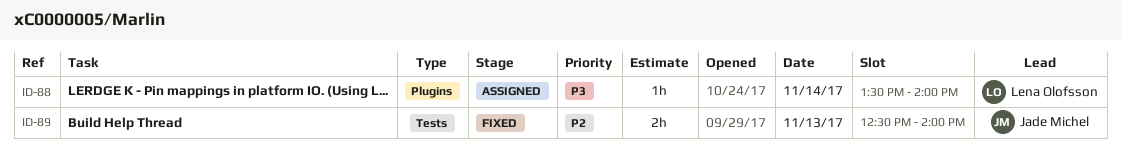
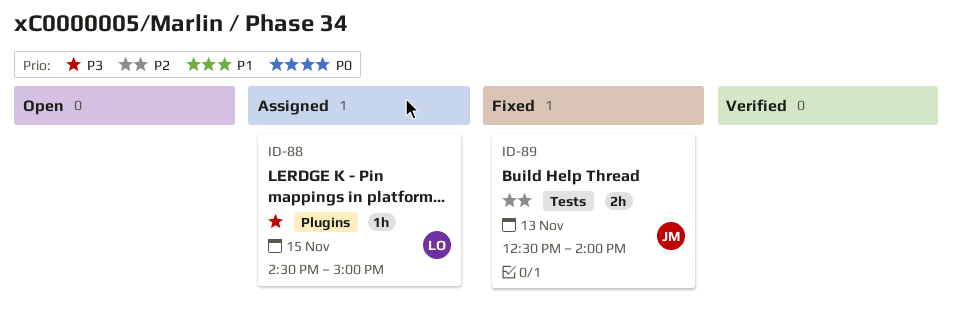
ID-88, day: Nov 14 -> Nov 15
ID-88, begins: 13:30 -> 14:30
ID-88, ends: 14:00 -> 15:00

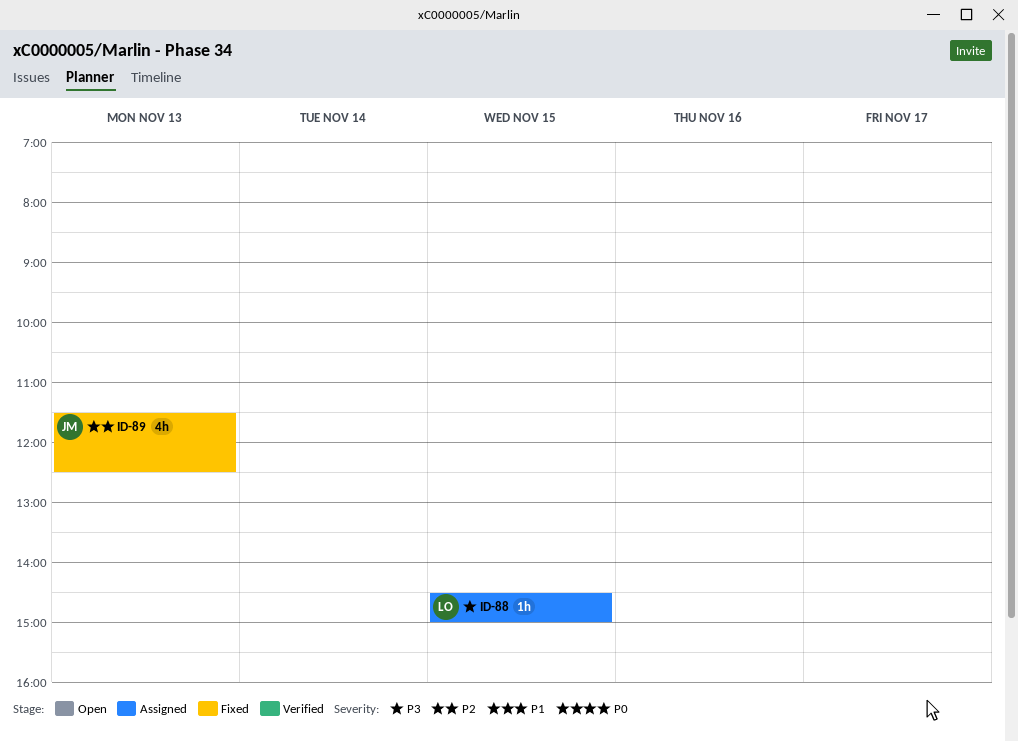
ID-89, estimate: 2h -> 4h
ID-89, begins: 12:30 -> 11:30
ID-89, ends: 14:00 -> 12:30

